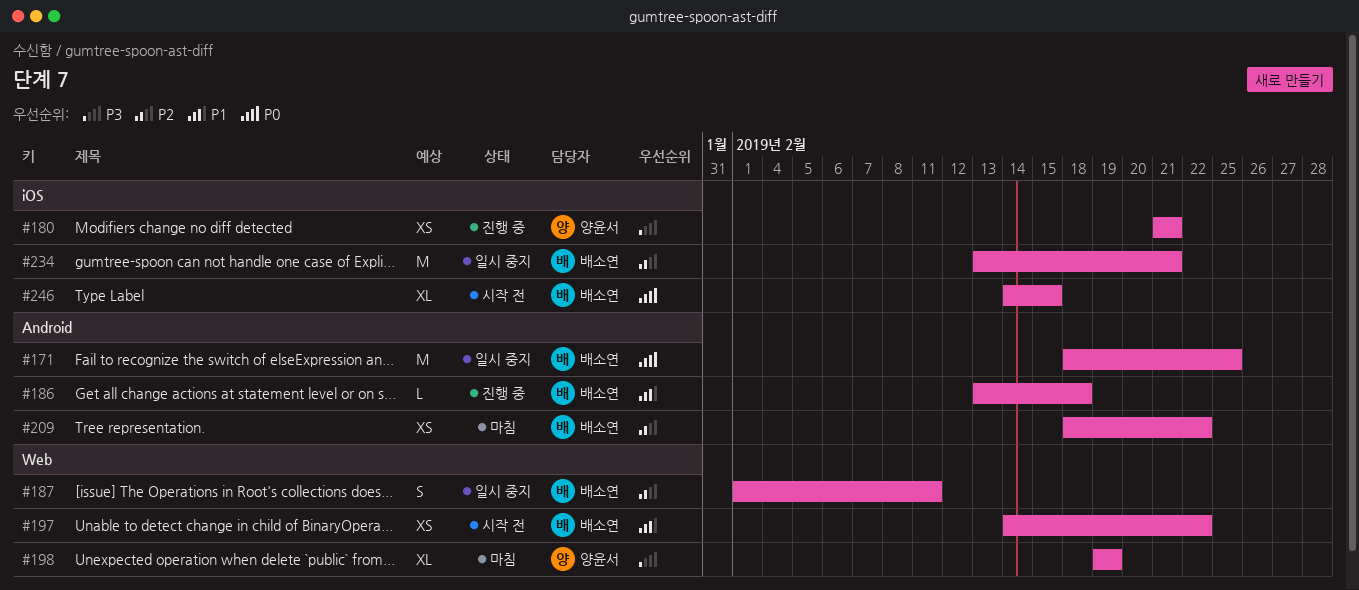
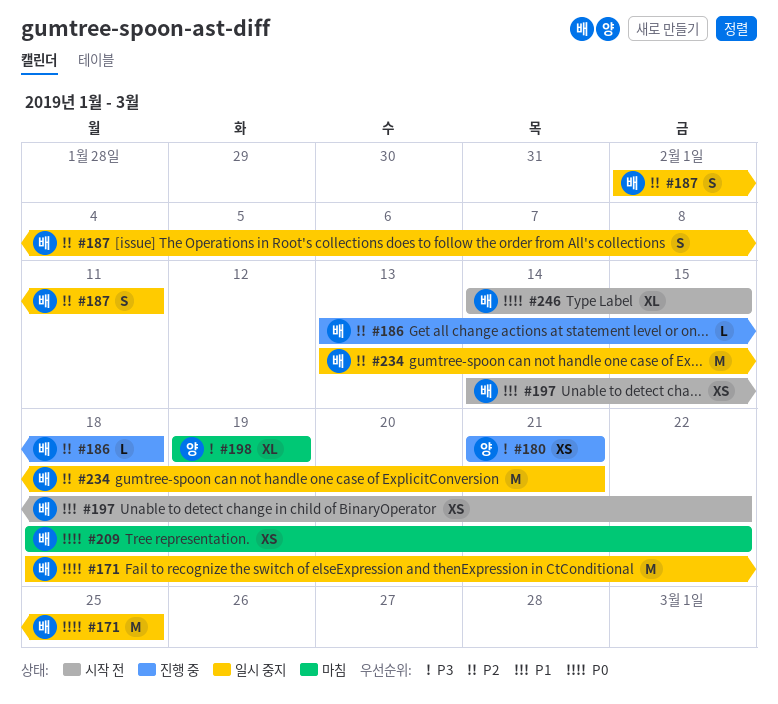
#186, priority: P1 -> P2
#209, priority: P2 -> P0

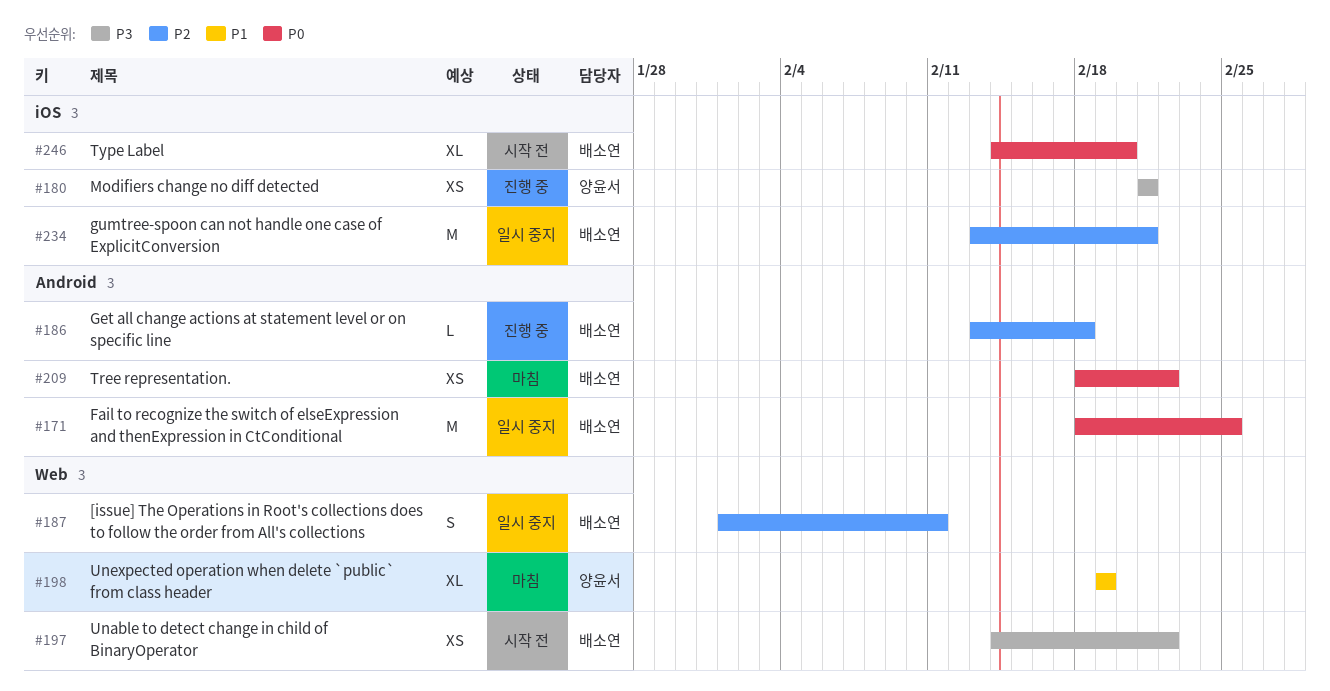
#197, priority: P1 -> P3
#198, priority: P3 -> P1
#246, due: Feb 15 -> Feb 20

